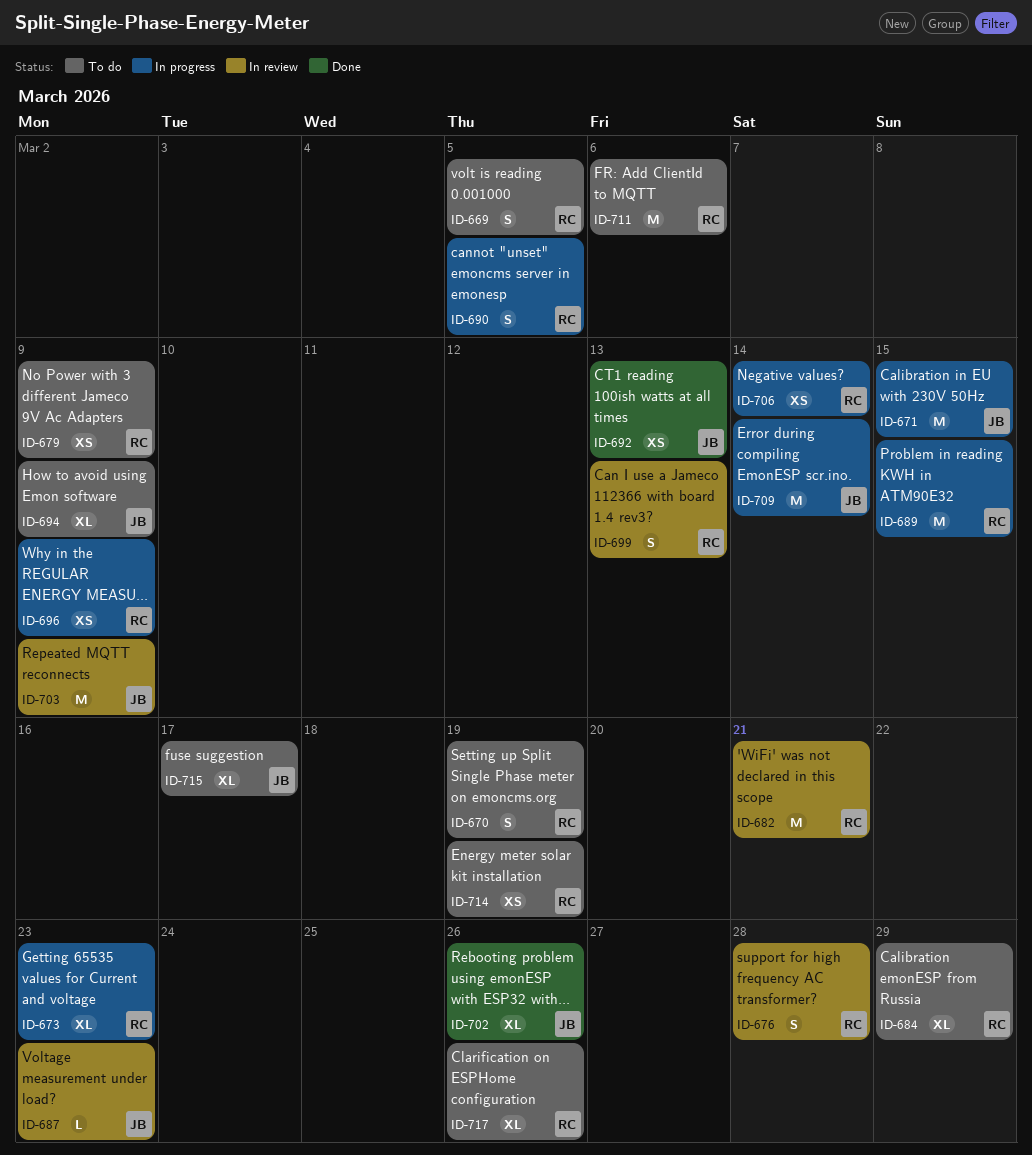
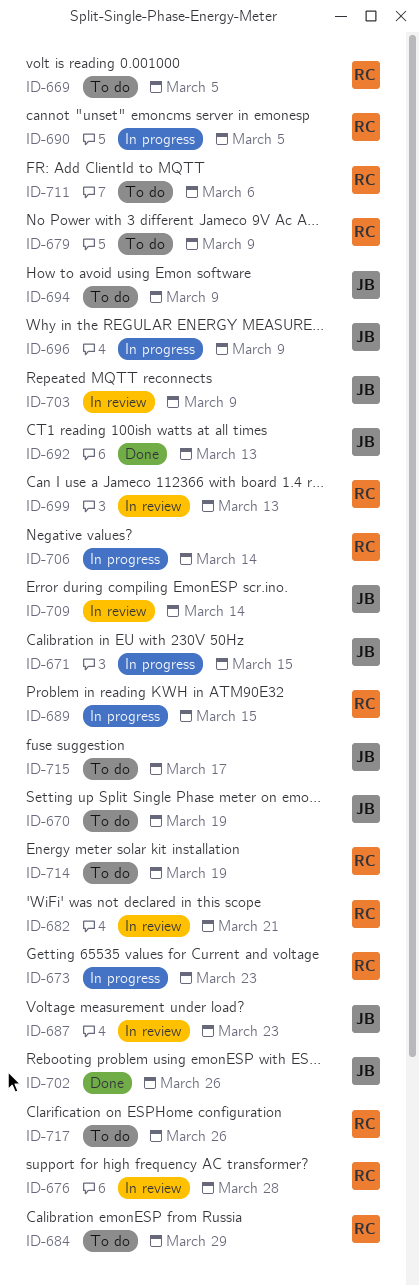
ID-670, owner: RC -> JB
ID-696, owner: RC -> JB
ID-709, status: In progress -> In review

